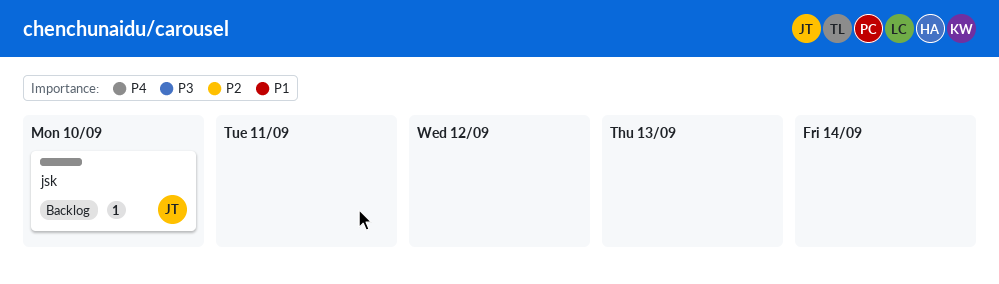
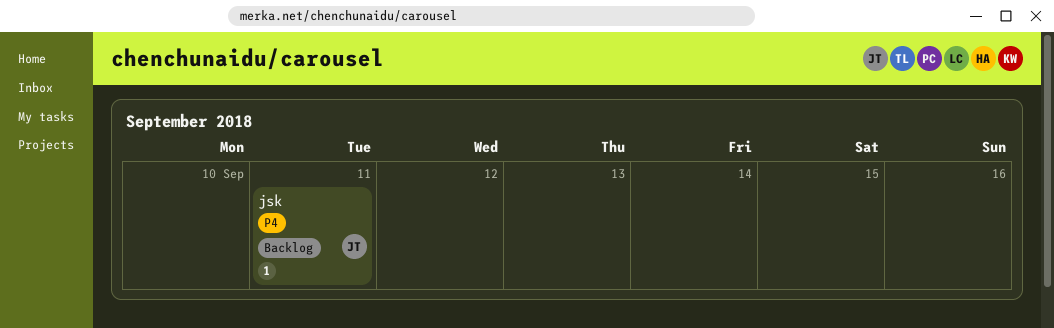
jsk, due: Sep 10 -> Sep 11

